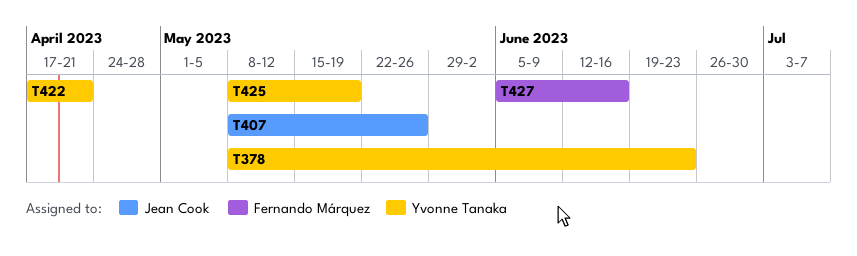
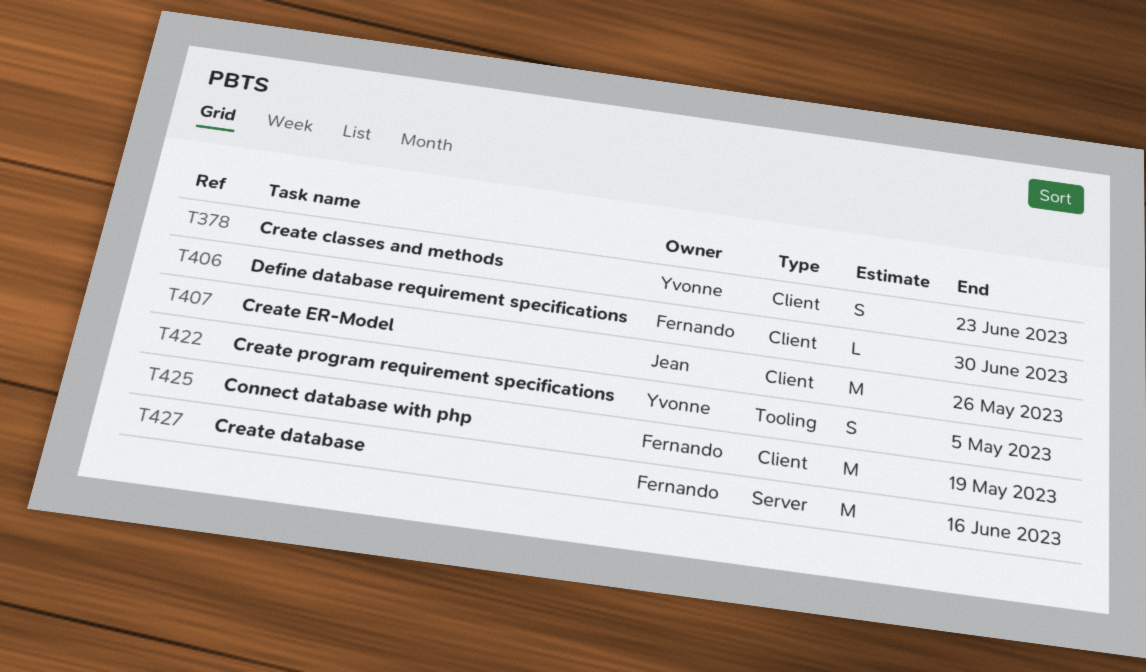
T406: none -> present
T422, due: Apr 21 -> May 5
T425, owner: Yvonne Tanaka -> Fernando Márquez

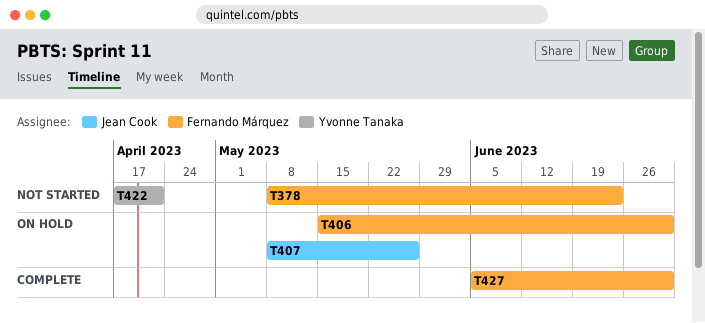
T378, owner: Yvonne Tanaka -> Fernando Márquez
T422, due: May 5 -> Apr 21
T425: present -> none
T427, due: Jun 16 -> Jun 30

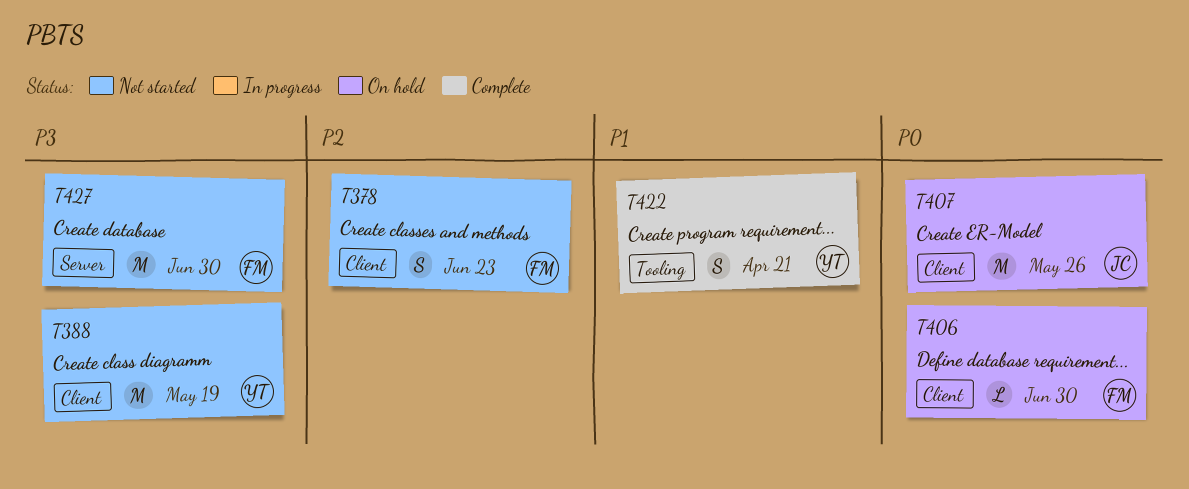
T388: none -> present
T422, status: Not started -> Complete
T427, status: Complete -> Not started

